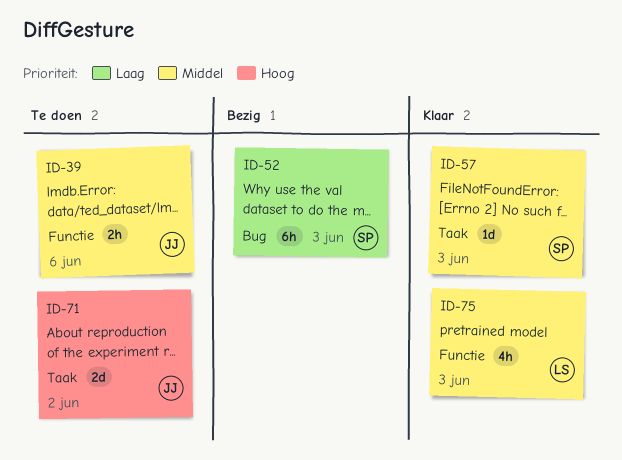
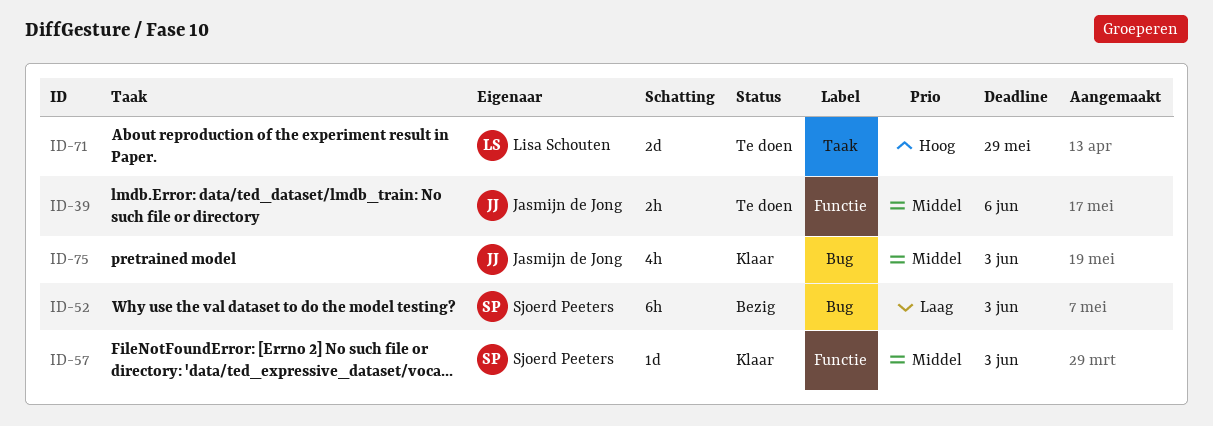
ID-57, label: Taak -> Functie
ID-71, owner: Jasmijn de Jong -> Lisa Schouten
ID-71, due: Jun 2 -> May 29
ID-75, owner: Lisa Schouten -> Jasmijn de Jong
ID-75, label: Functie -> Bug

